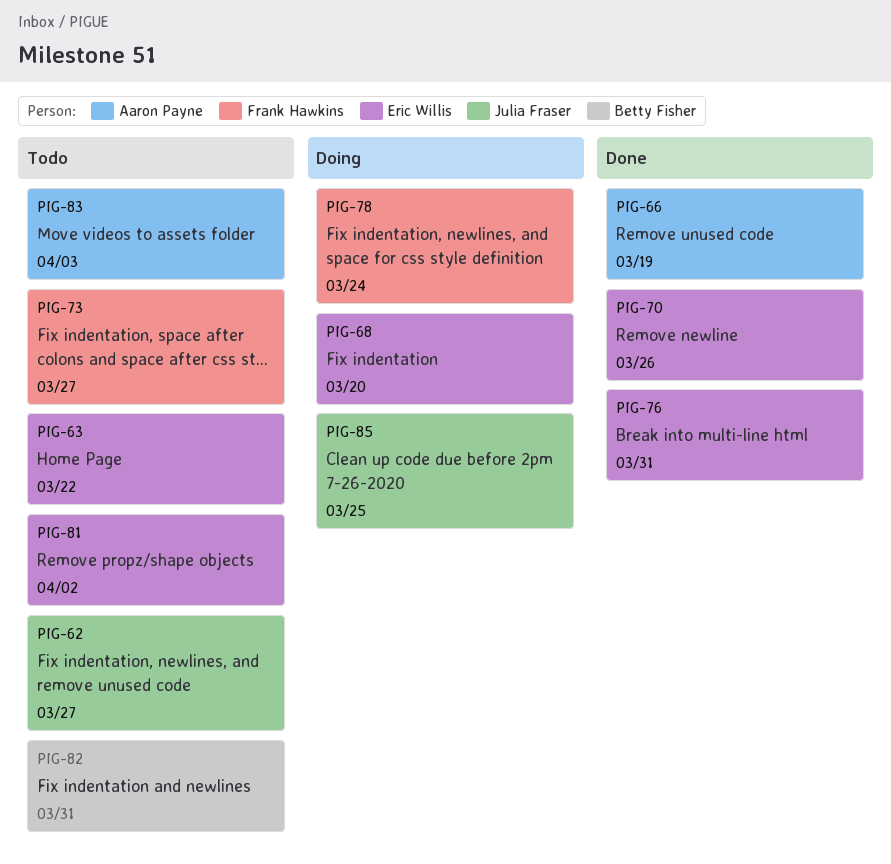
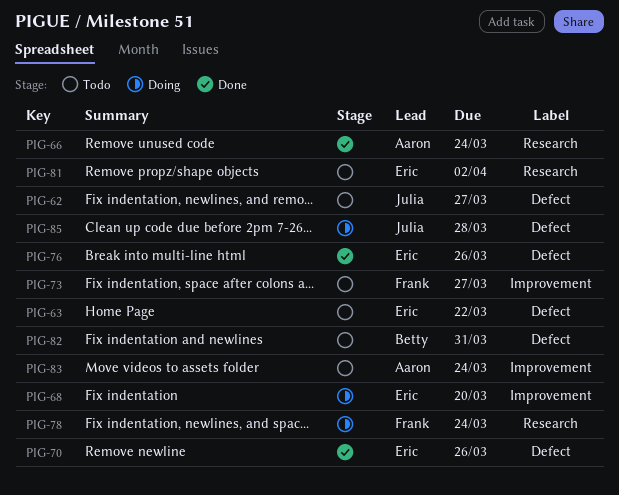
PIG-66, due: Mar 19 -> Mar 24
PIG-76, due: Mar 31 -> Mar 26
PIG-83, due: Apr 3 -> Mar 24
PIG-85, due: Mar 25 -> Mar 28

